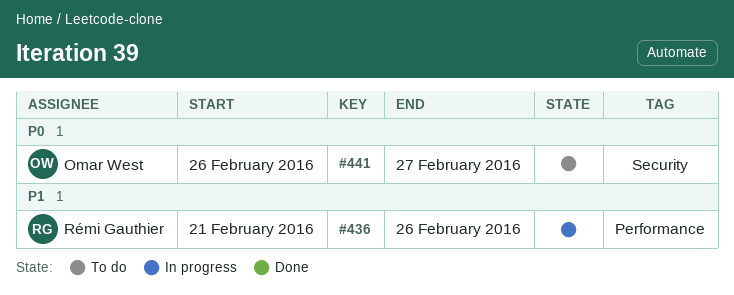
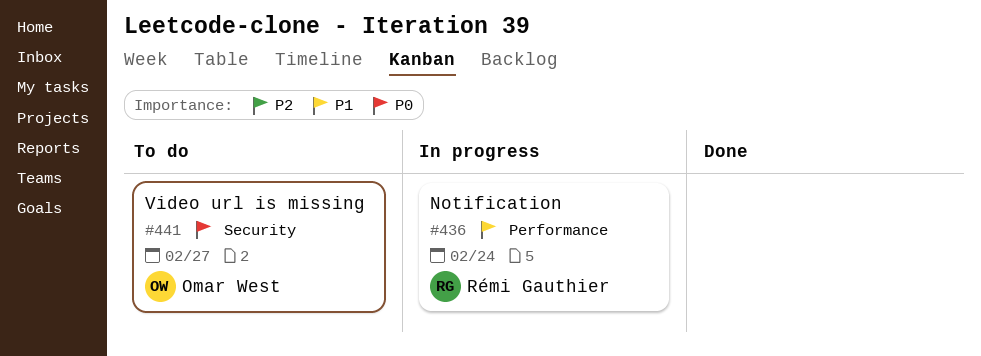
#436, due: Feb 26 -> Feb 24

